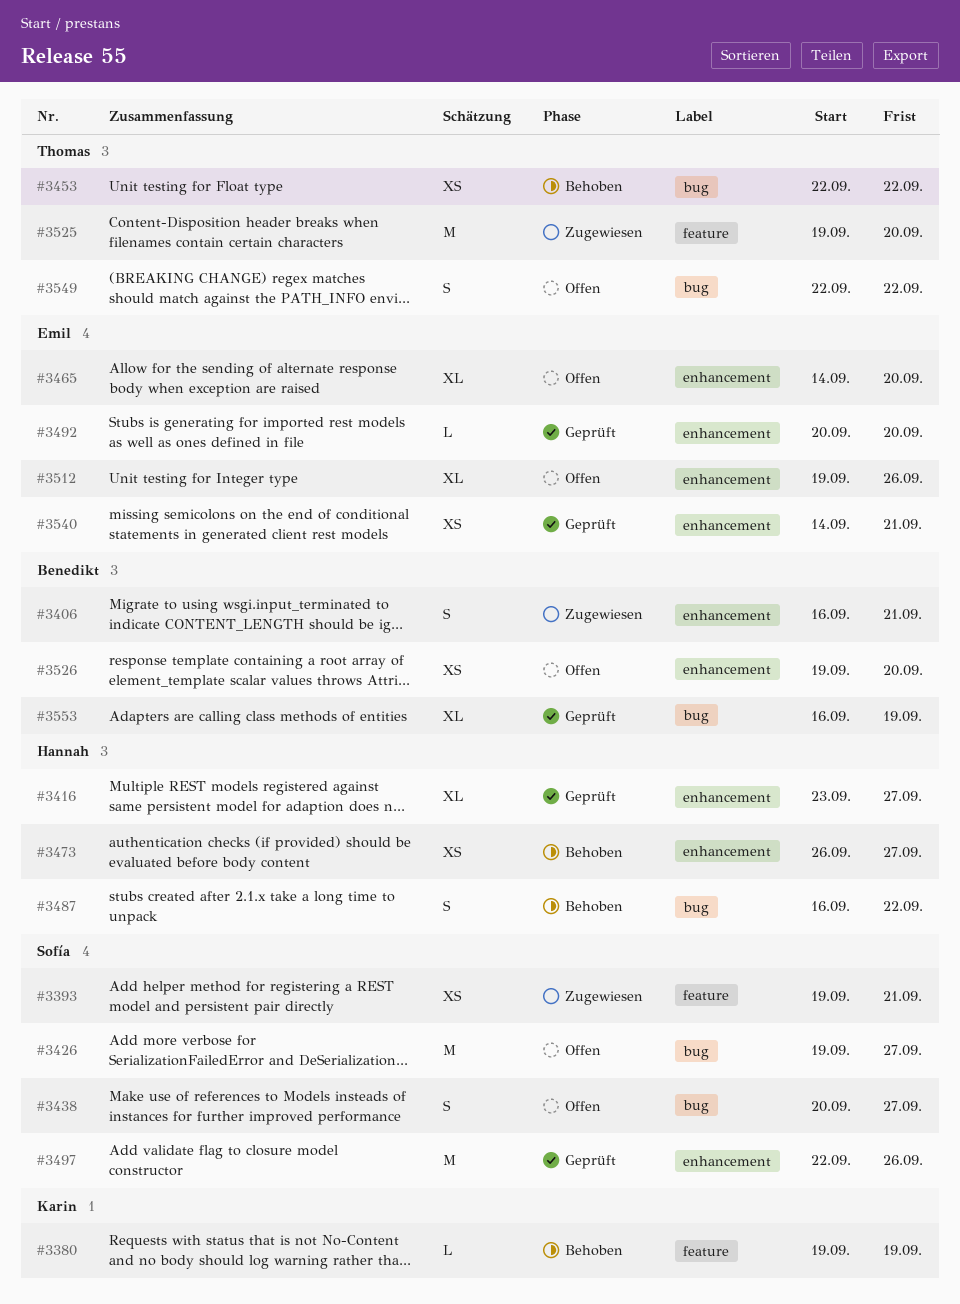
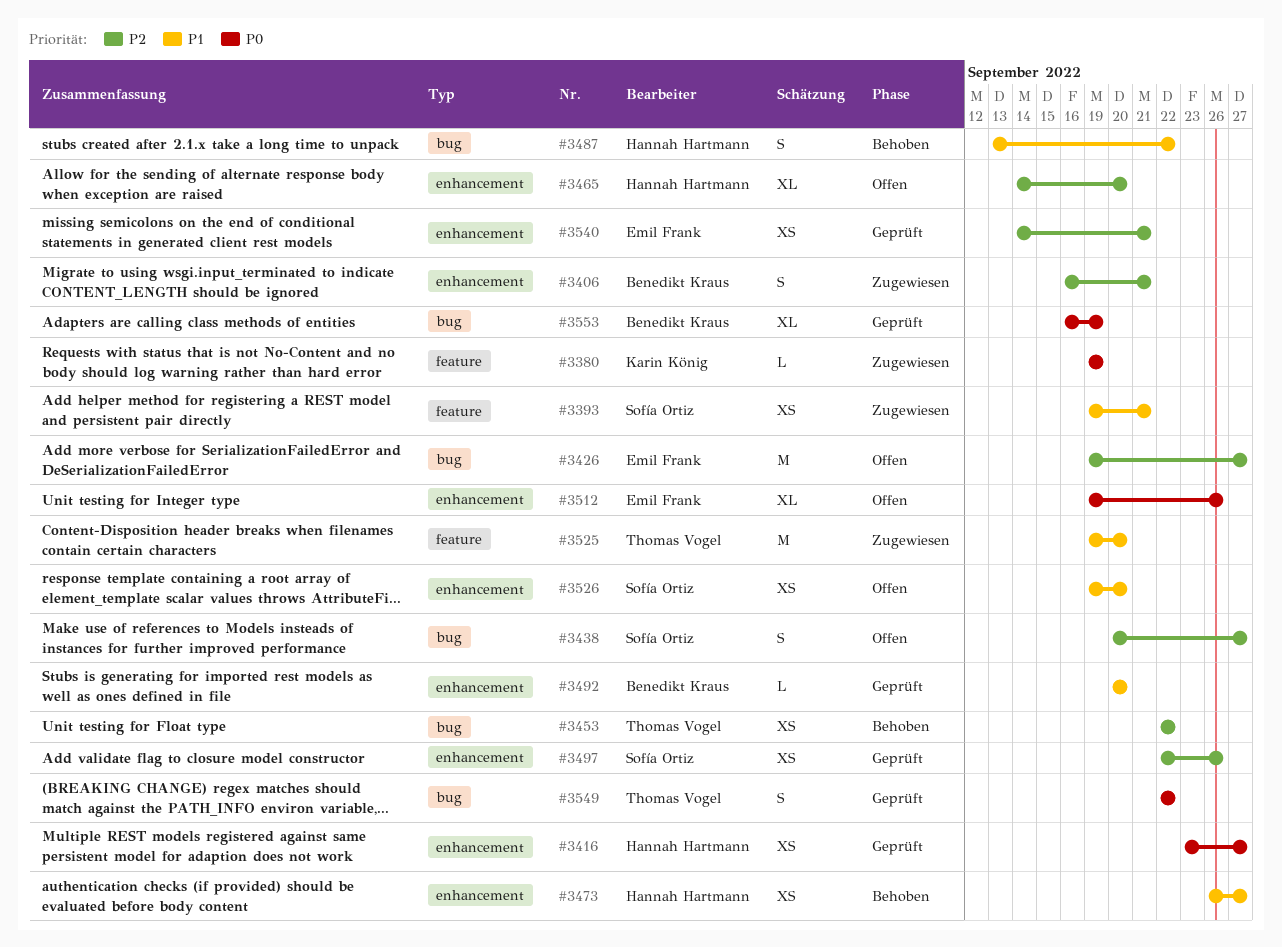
#3380, status: Behoben -> Zugewiesen
#3416, estimate: XL -> XS
#3426, owner: Sofía Ortiz -> Emil Frank
#3465, owner: Emil Frank -> Hannah Hartmann
#3487, start: Sep 16 -> Sep 13
#3492, owner: Emil Frank -> Benedikt Kraus
#3497, estimate: M -> XS
#3526, owner: Benedikt Kraus -> Sofía Ortiz
#3549, status: Offen -> Geprüft

